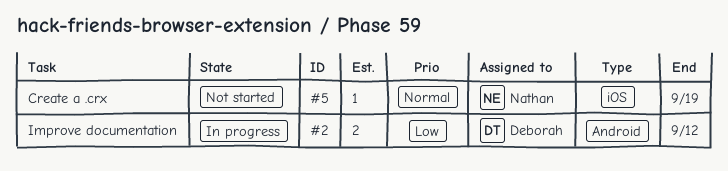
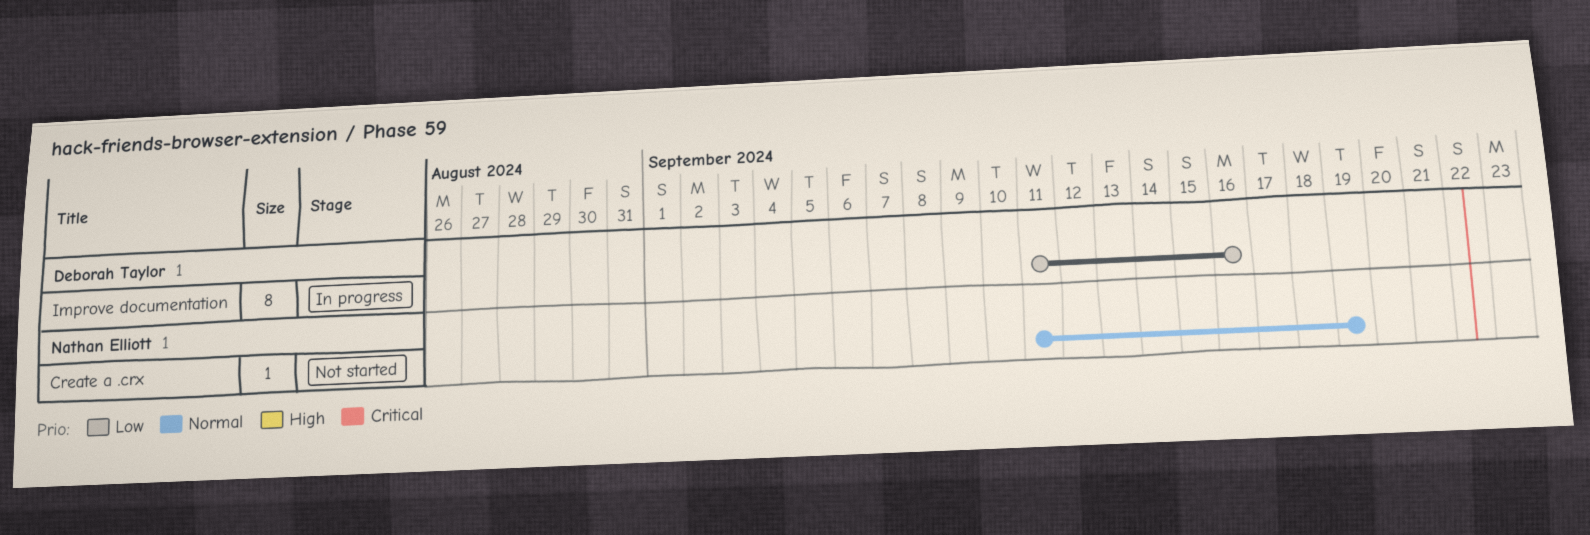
Improve documentation, estimate: 2 -> 8
Improve documentation, due: Sep 12 -> Sep 16

